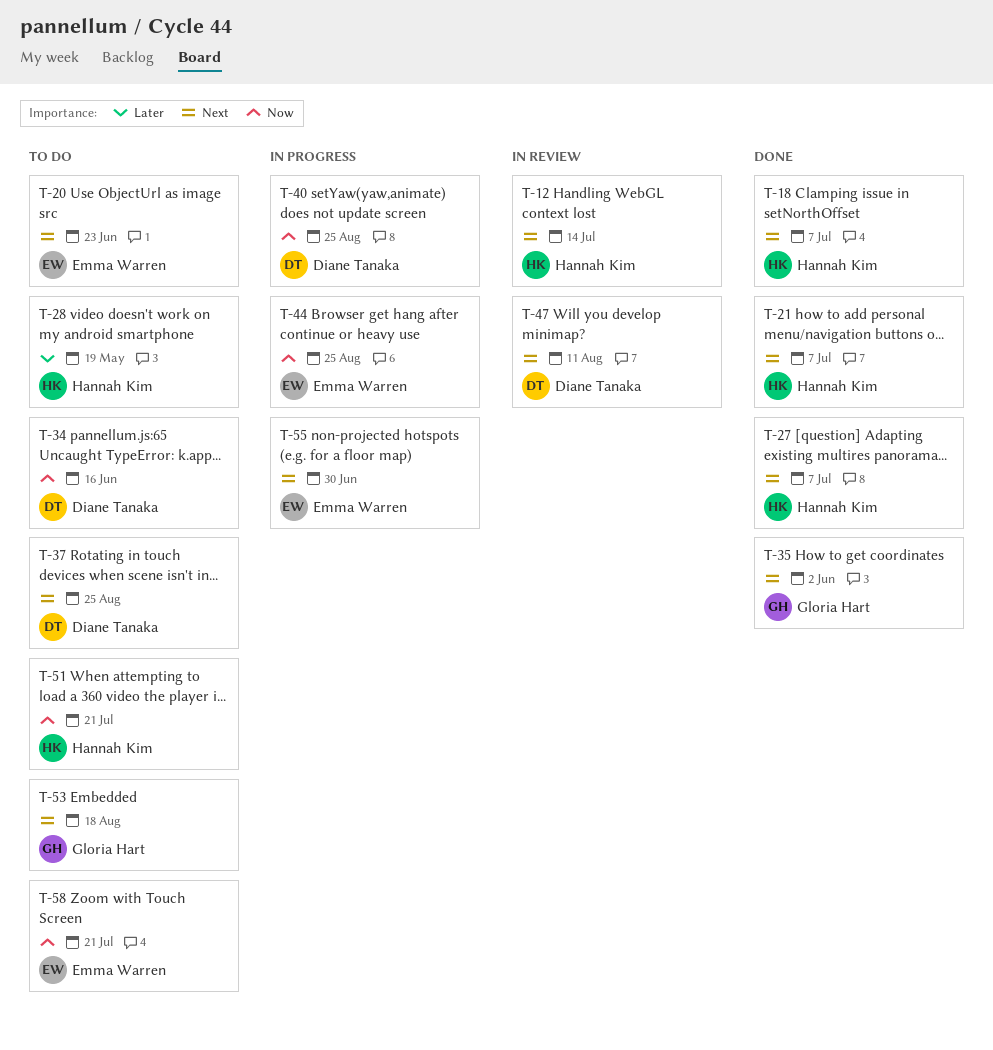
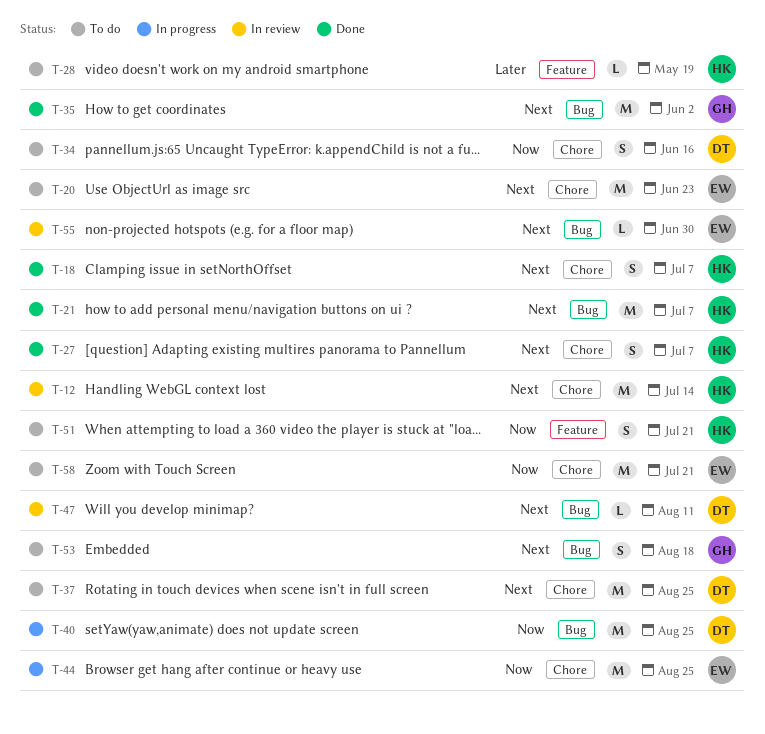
T-55, status: In progress -> In review

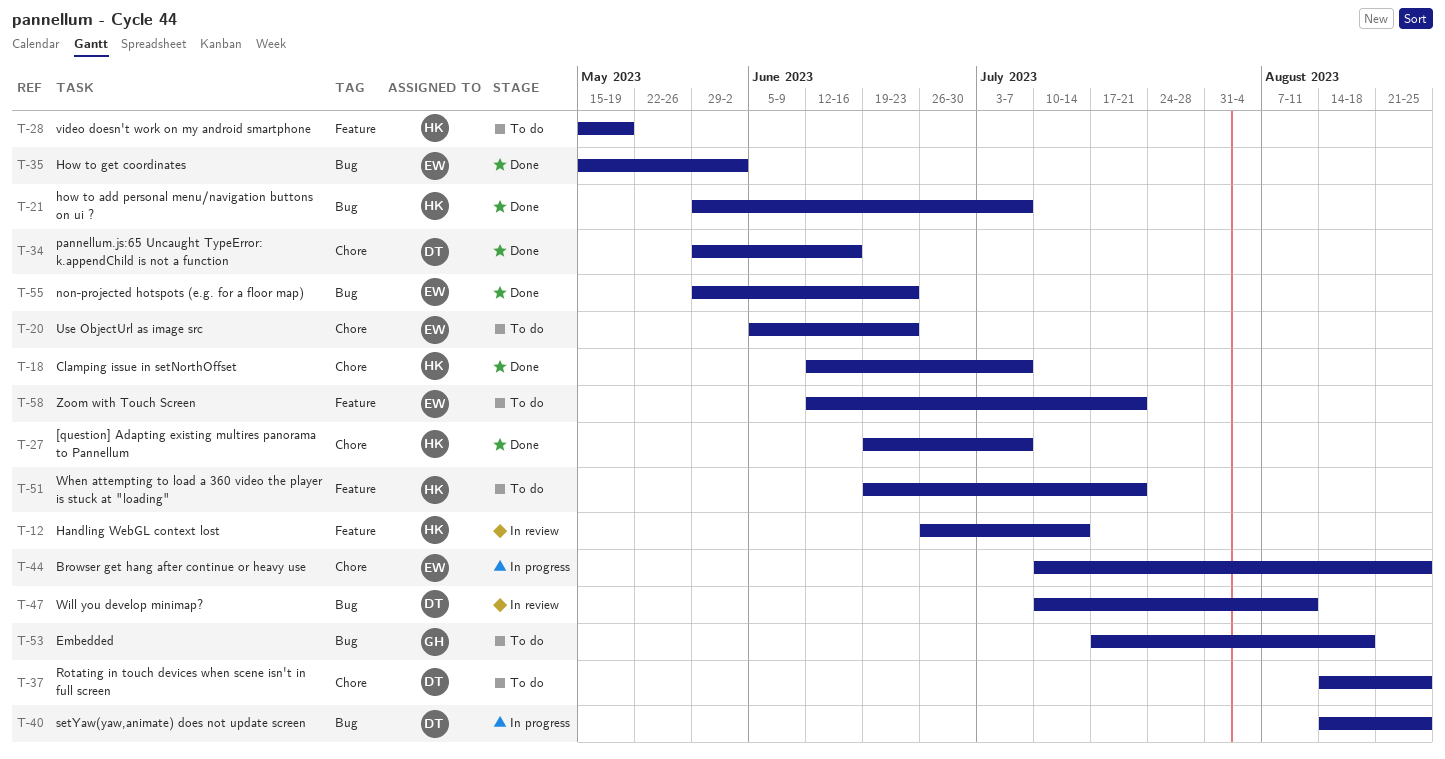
T-12, label: Chore -> Feature
T-34, status: To do -> Done
T-35, owner: GH -> EW
T-55, status: In review -> Done
T-55, due: Jun 30 -> Jun 23
T-58, label: Chore -> Feature

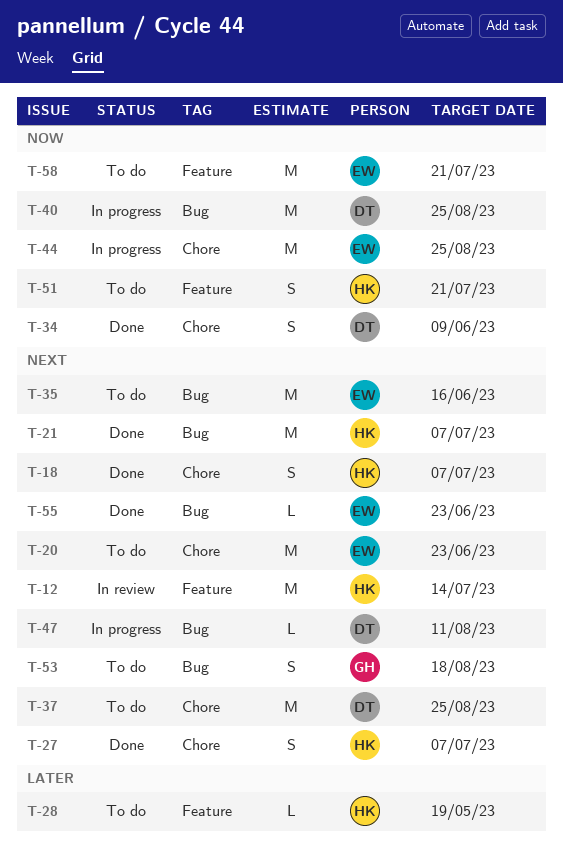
T-34, due: Jun 16 -> Jun 9
T-35, status: Done -> To do
T-35, due: Jun 2 -> Jun 16
T-47, status: In review -> In progress

